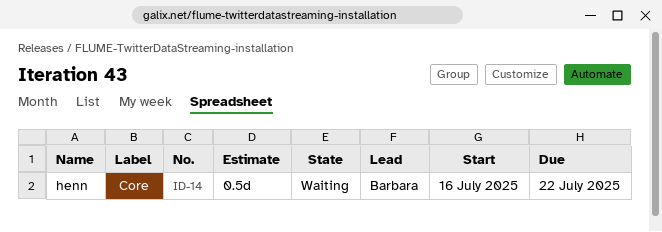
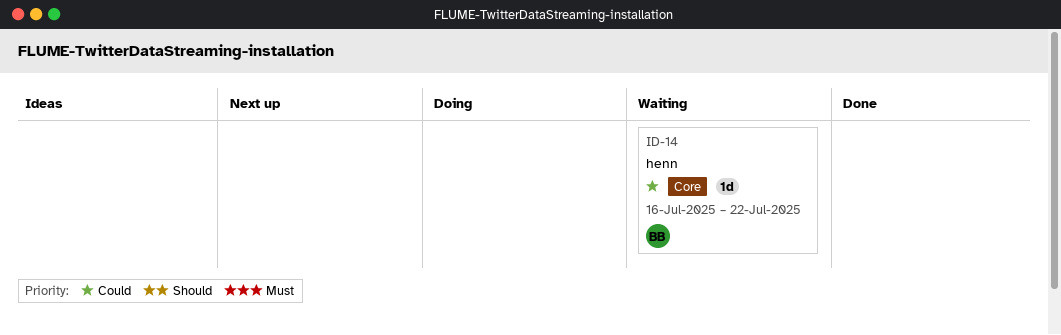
ID-14, estimate: 0.5d -> 1d

